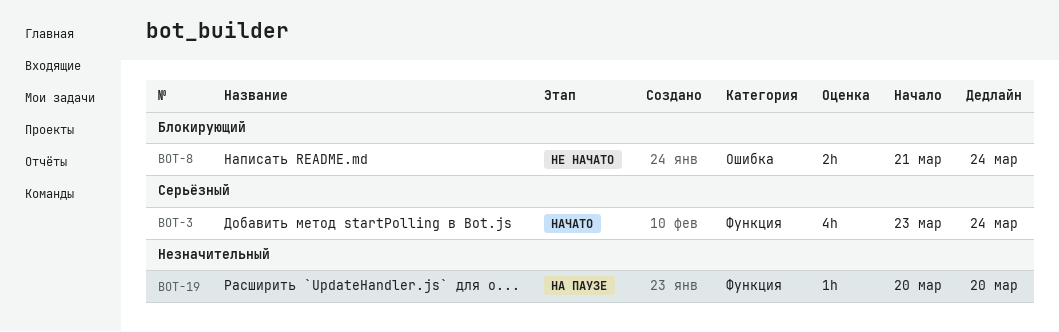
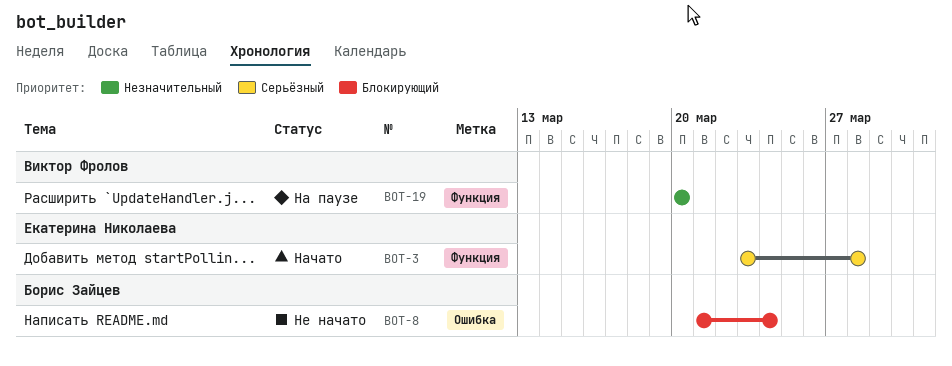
BOT-3, due: Mar 24 -> Mar 28

